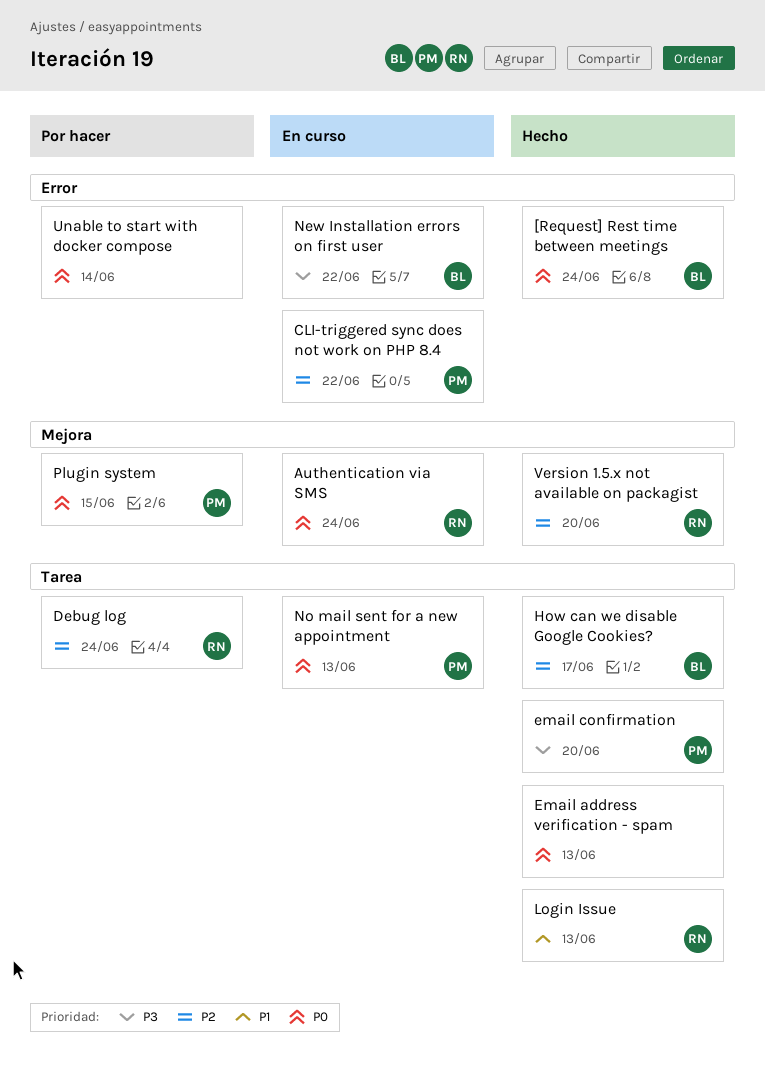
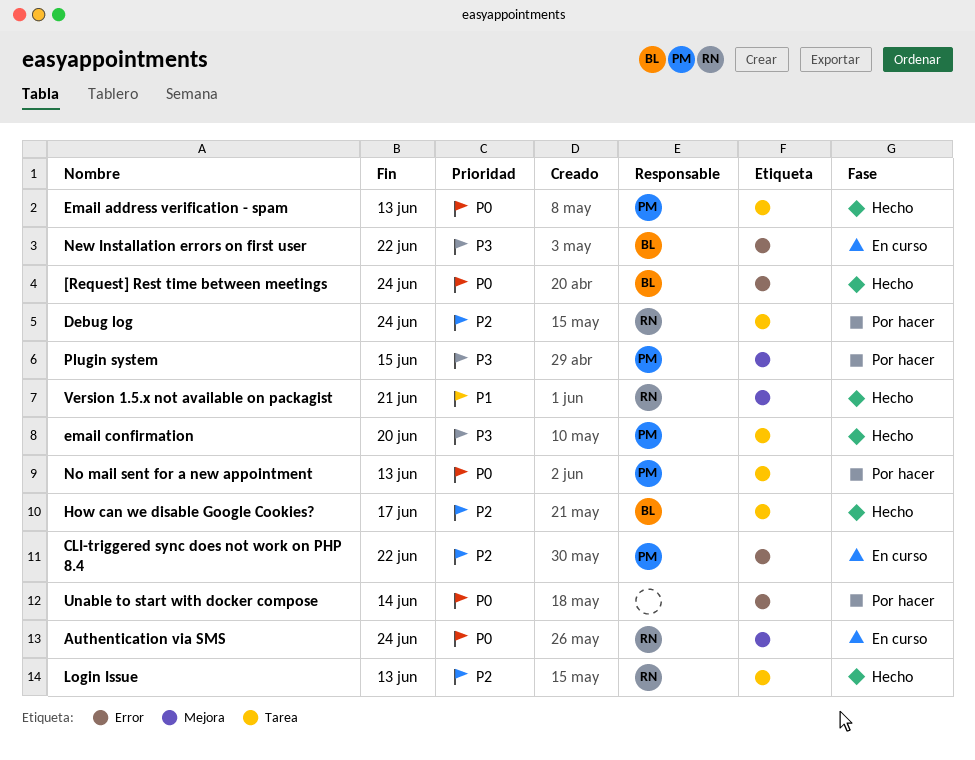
Email address verification - spam, owner: none -> PM
Login Issue, priority: P1 -> P2
No mail sent for a new appointment, status: En curso -> Por hacer
Plugin system, priority: P0 -> P3
Version 1.5.x not available on packagist, priority: P2 -> P1
Version 1.5.x not available on packagist, due: Jun 20 -> Jun 21

